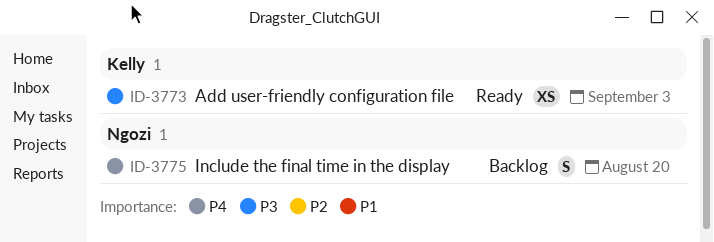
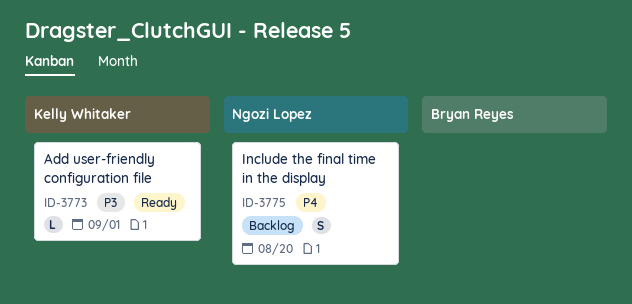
ID-3773, estimate: XS -> L
ID-3773, due: Sep 3 -> Sep 1

